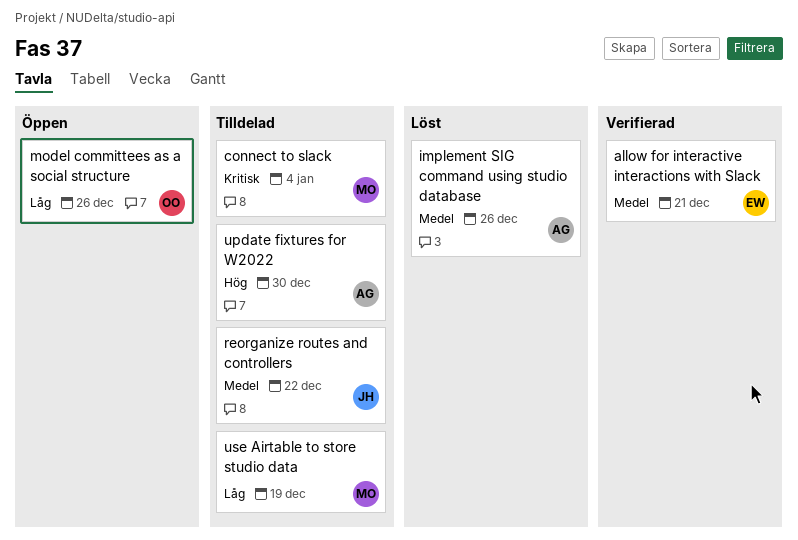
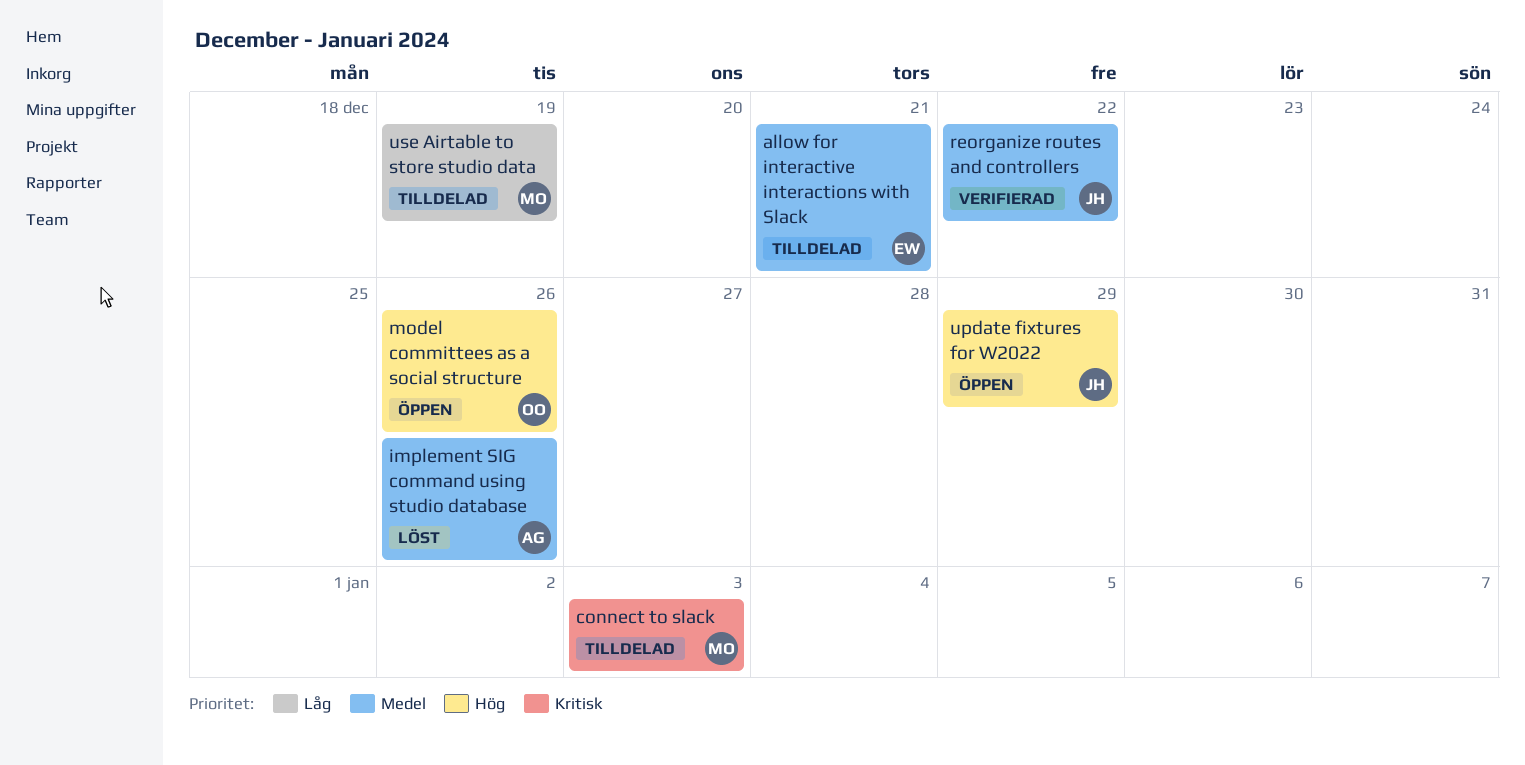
allow for interactive interactions with Slack, status: Verifierad -> Tilldelad
connect to slack, due: Jan 4 -> Jan 3
model committees as a social structure, priority: Låg -> Hög
reorganize routes and controllers, status: Tilldelad -> Verifierad
update fixtures for W2022, status: Tilldelad -> Öppen
update fixtures for W2022, owner: AG -> JH
update fixtures for W2022, due: Dec 30 -> Dec 29

